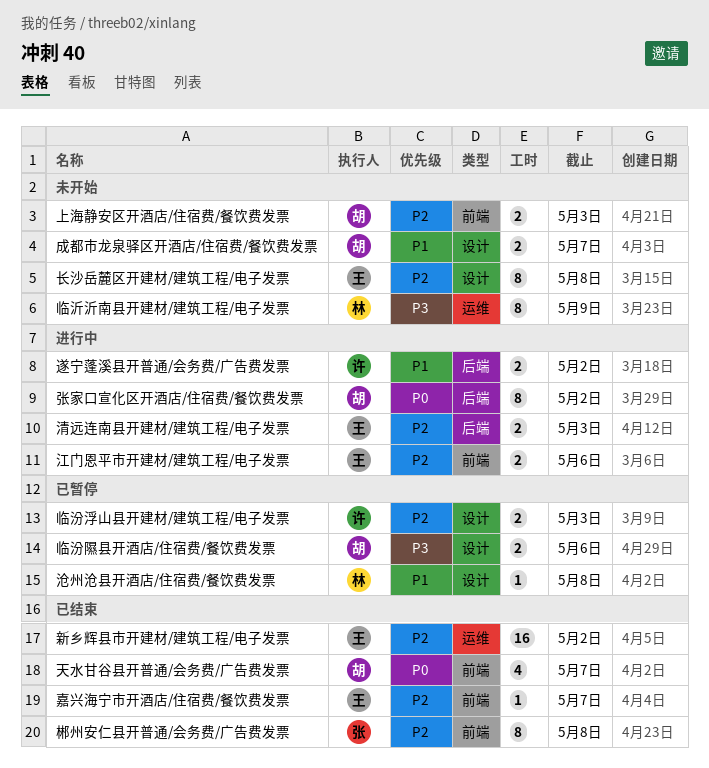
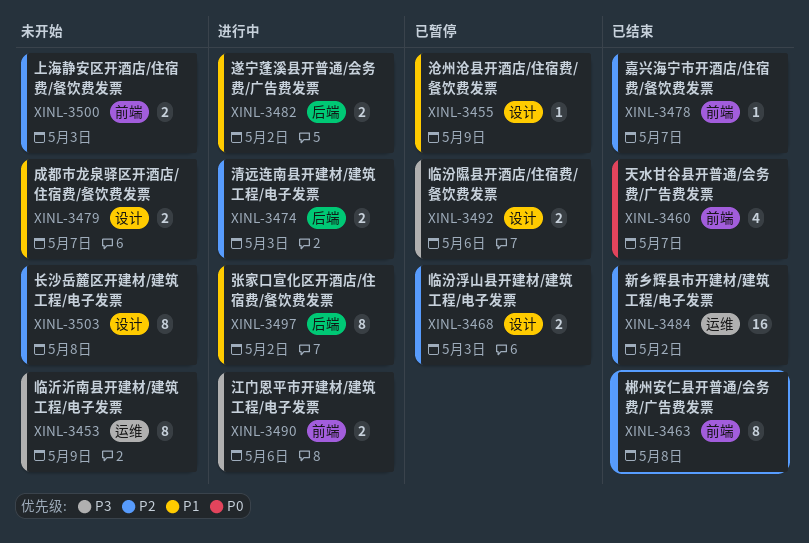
张家口宣化区开酒店/住宿费/餐饮费发票, priority: P0 -> P1
江门恩平市开建材/建筑工程/电子发票, priority: P2 -> P3
沧州沧县开酒店/住宿费/餐饮费发票, due: May 8 -> May 9

